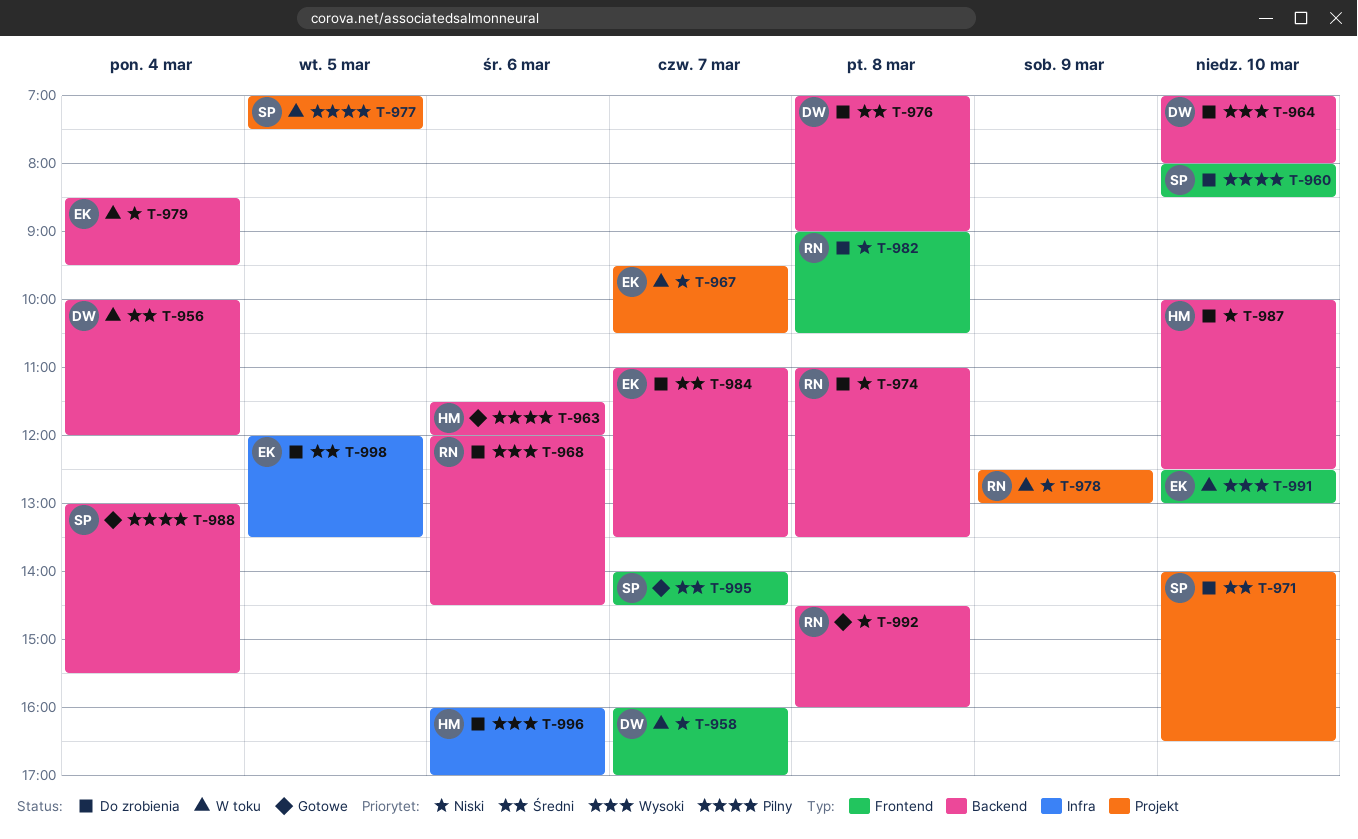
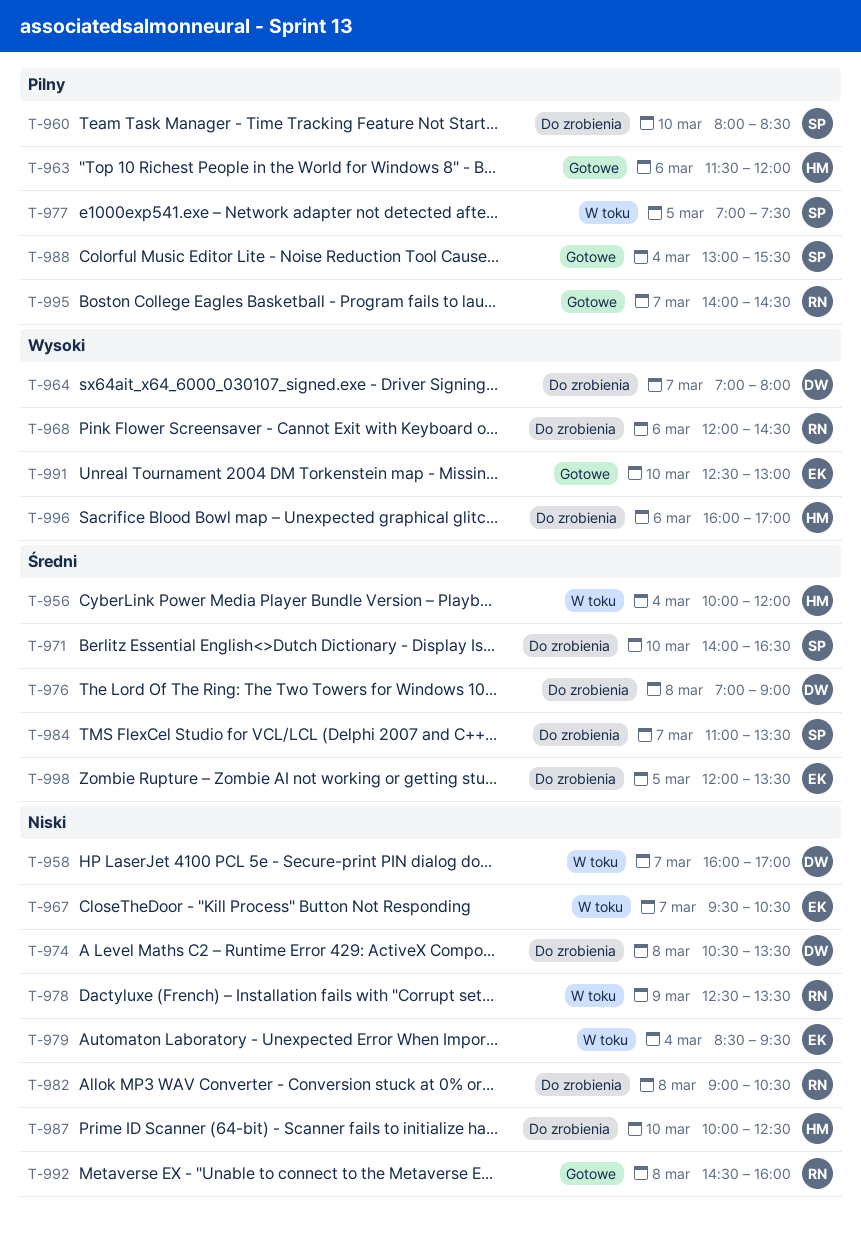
T-956, owner: DW -> HM
T-964, day: Mar 10 -> Mar 7
T-974, owner: RN -> DW
T-974, begins: 11:00 -> 10:30
T-978, ends: 13:00 -> 13:30
T-984, owner: EK -> SP
T-991, status: W toku -> Gotowe
T-995, owner: SP -> RN
T-995, priority: Średni -> Pilny

